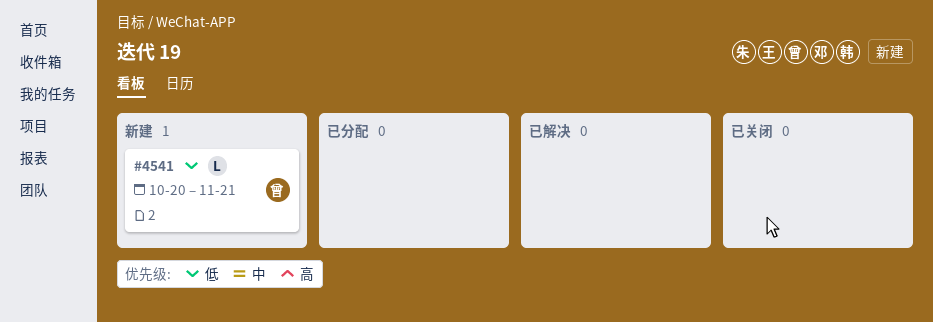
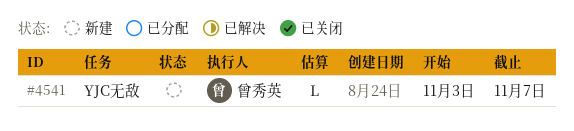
#4541, start: Oct 20 -> Nov 3
#4541, due: Nov 21 -> Nov 7

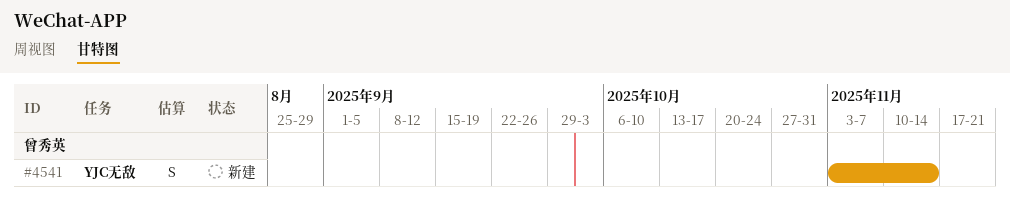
#4541, estimate: L -> S
#4541, due: Nov 7 -> Nov 14

